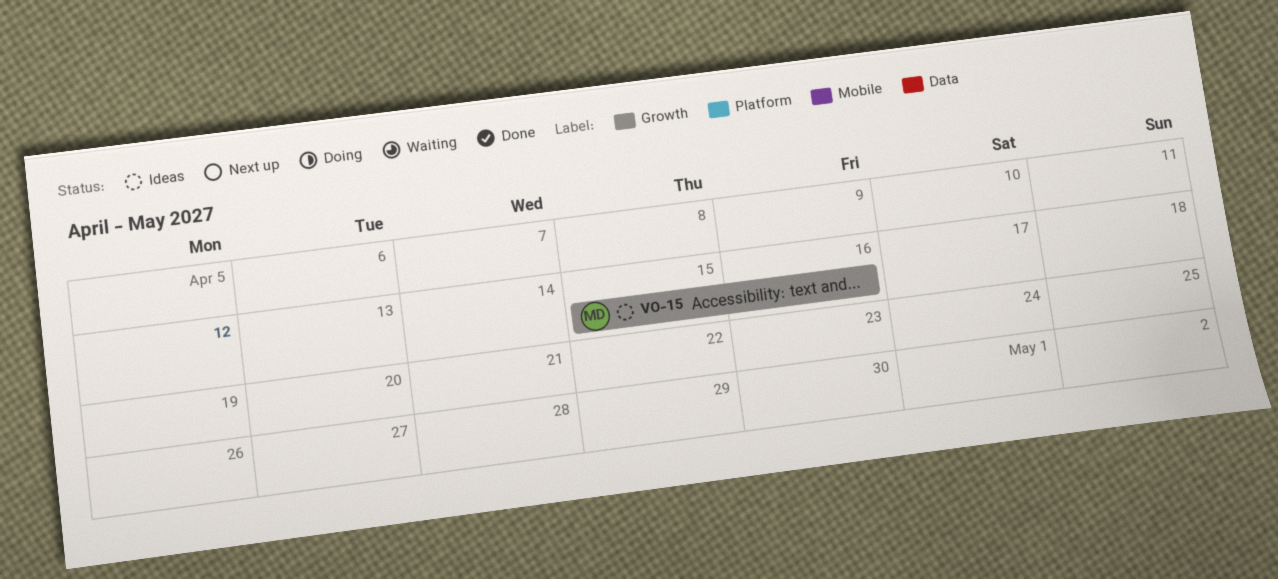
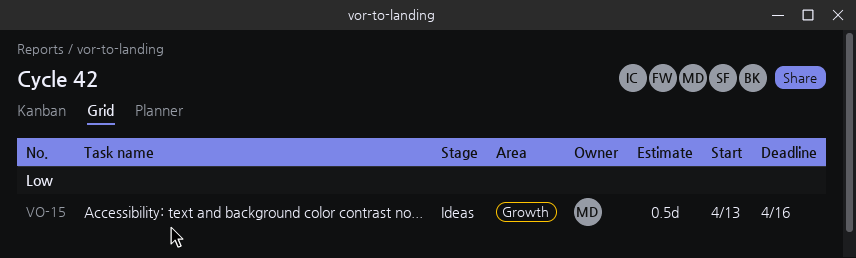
VO-15, start: Apr 15 -> Apr 13

